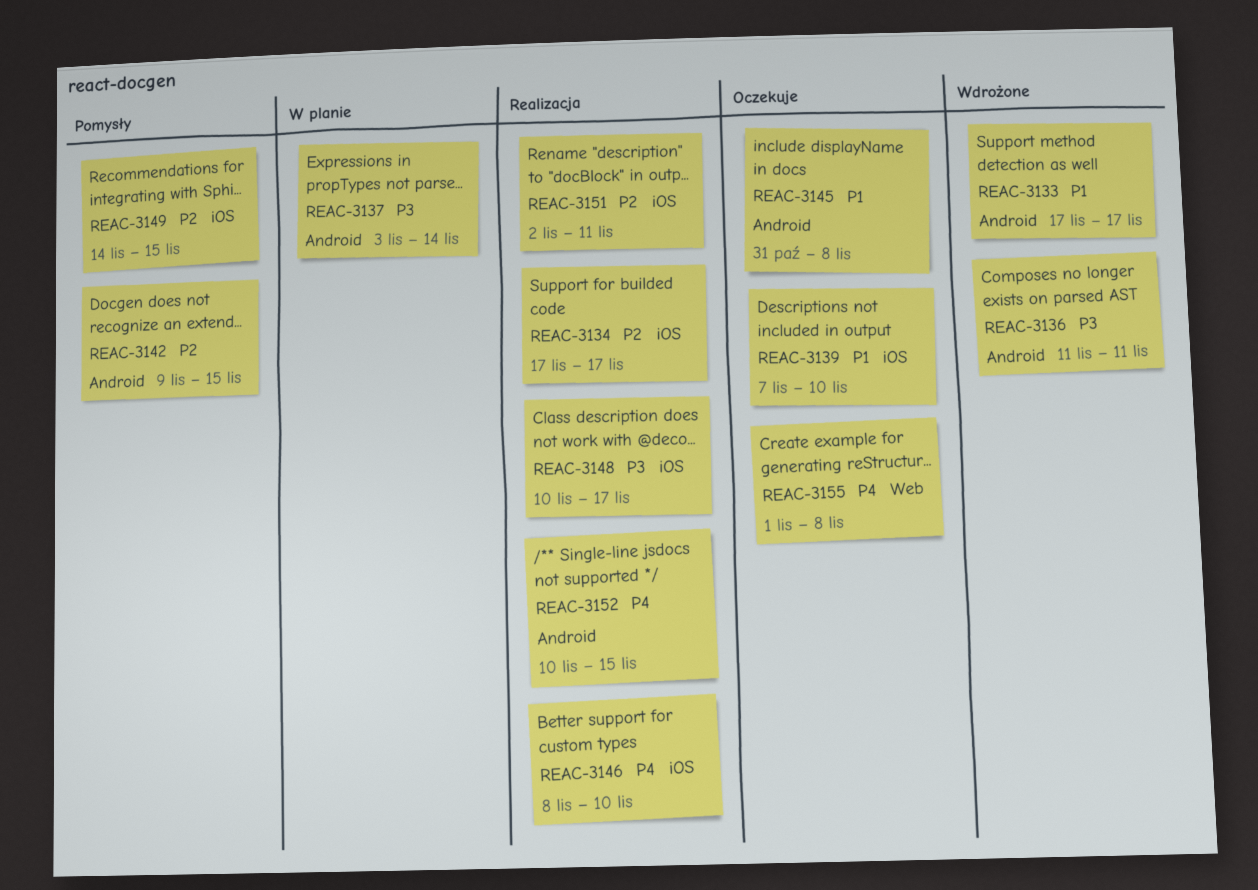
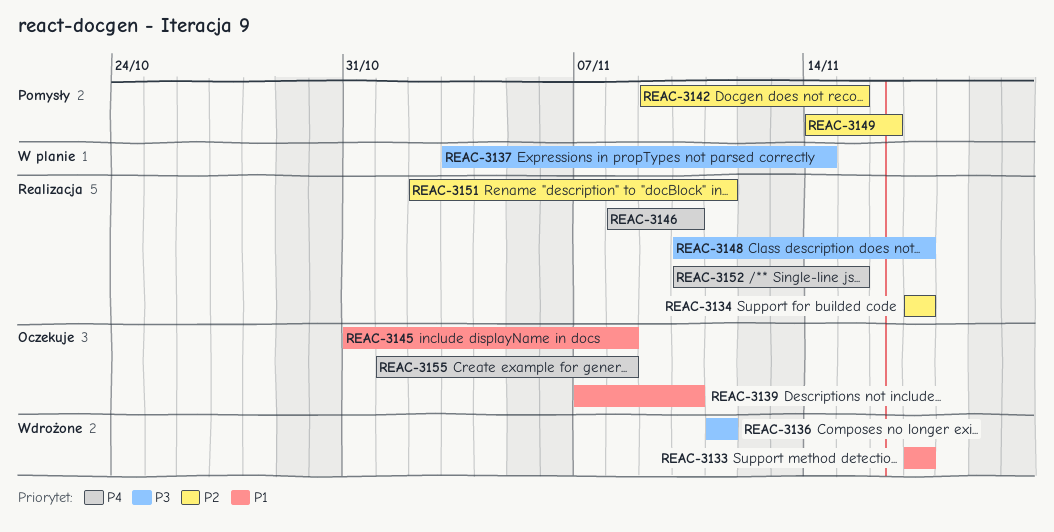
REAC-3149, due: Nov 15 -> Nov 16

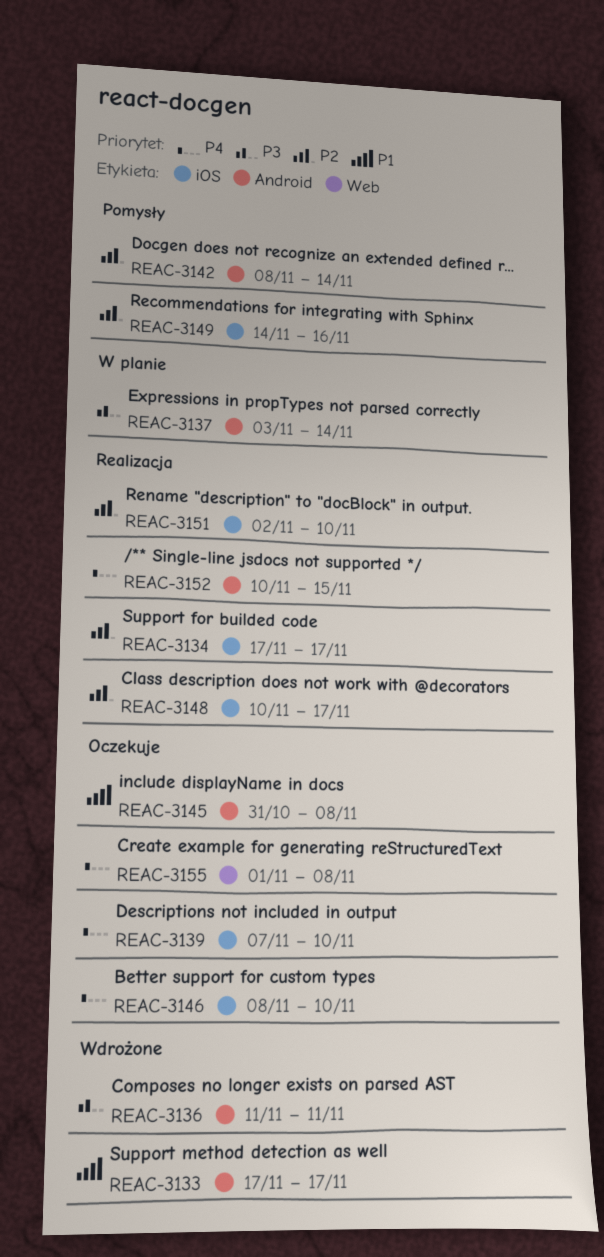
REAC-3139, priority: P1 -> P4
REAC-3142, start: Nov 9 -> Nov 8
REAC-3142, due: Nov 15 -> Nov 14
REAC-3146, status: Realizacja -> Oczekuje
REAC-3148, priority: P3 -> P2
REAC-3151, due: Nov 11 -> Nov 10

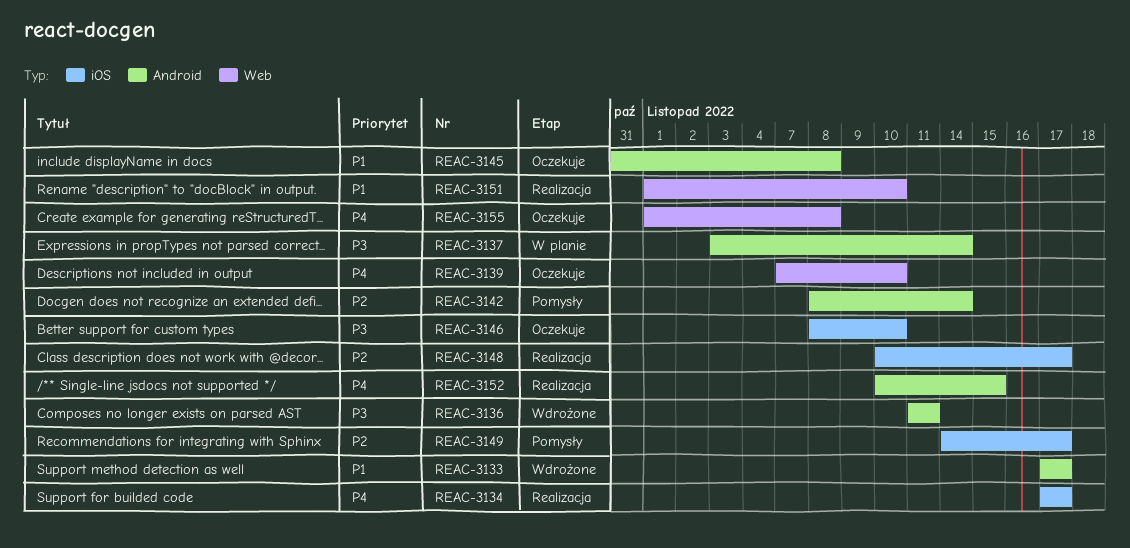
REAC-3134, priority: P2 -> P4
REAC-3139, label: iOS -> Web
REAC-3146, priority: P4 -> P3
REAC-3149, due: Nov 16 -> Nov 17
REAC-3151, priority: P2 -> P1
REAC-3151, label: iOS -> Web
REAC-3151, start: Nov 2 -> Nov 1

